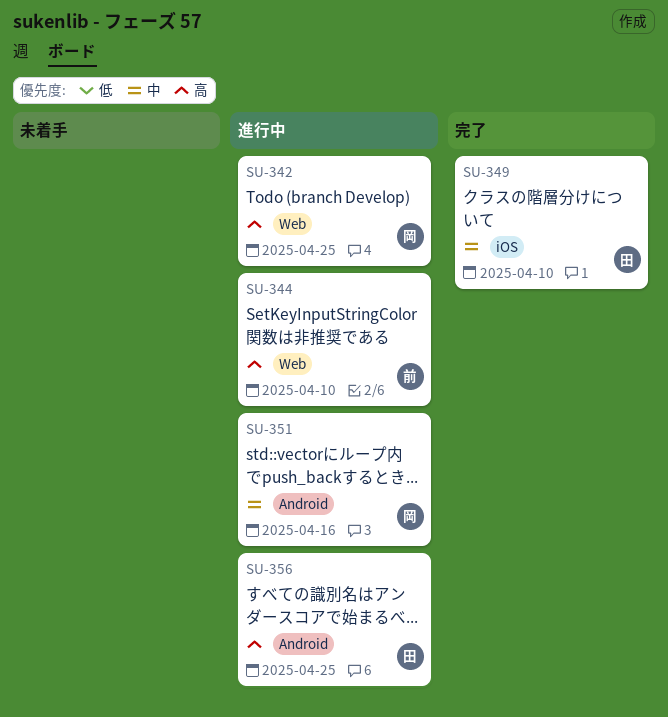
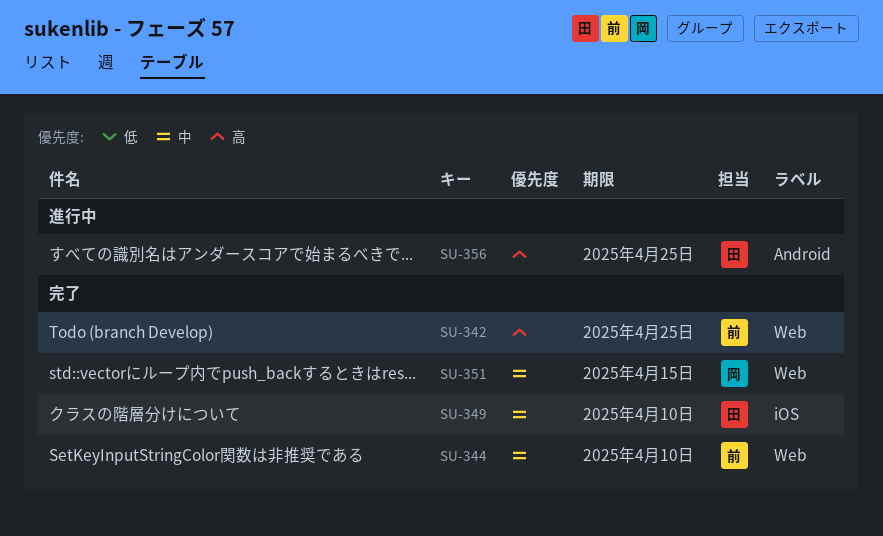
SU-342, status: 進行中 -> 完了
SU-342, owner: 岡 -> 前
SU-344, status: 進行中 -> 完了
SU-344, priority: 高 -> 中
SU-351, status: 進行中 -> 完了
SU-351, label: Android -> Web
SU-351, due: Apr 16 -> Apr 15

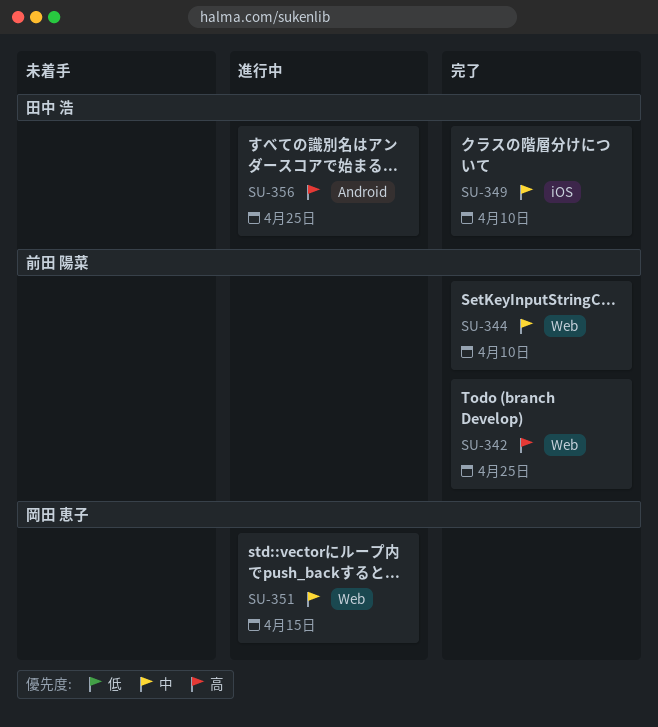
SU-351, status: 完了 -> 進行中

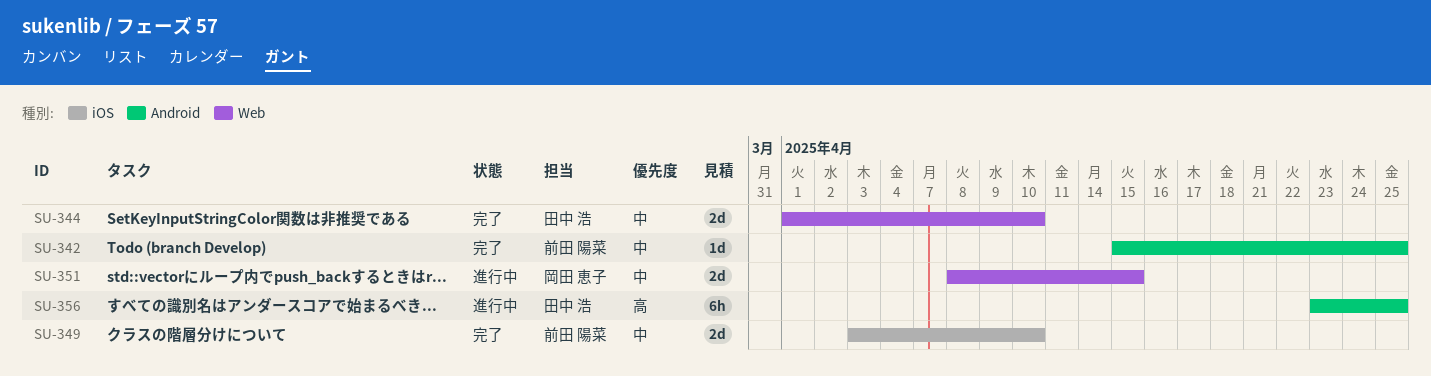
SU-342, priority: 高 -> 中
SU-342, label: Web -> Android
SU-344, owner: 前田 陽菜 -> 田中 浩
SU-349, owner: 田中 浩 -> 前田 陽菜

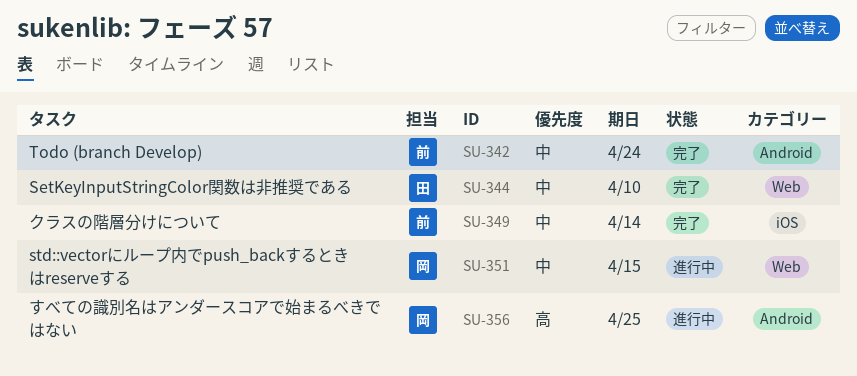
SU-342, due: Apr 25 -> Apr 24
SU-349, due: Apr 10 -> Apr 14
SU-356, owner: 田中 浩 -> 岡田 恵子

